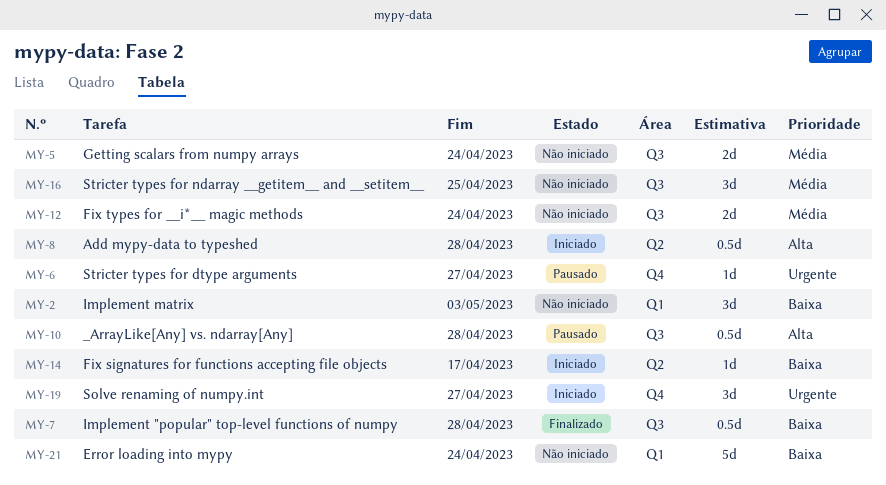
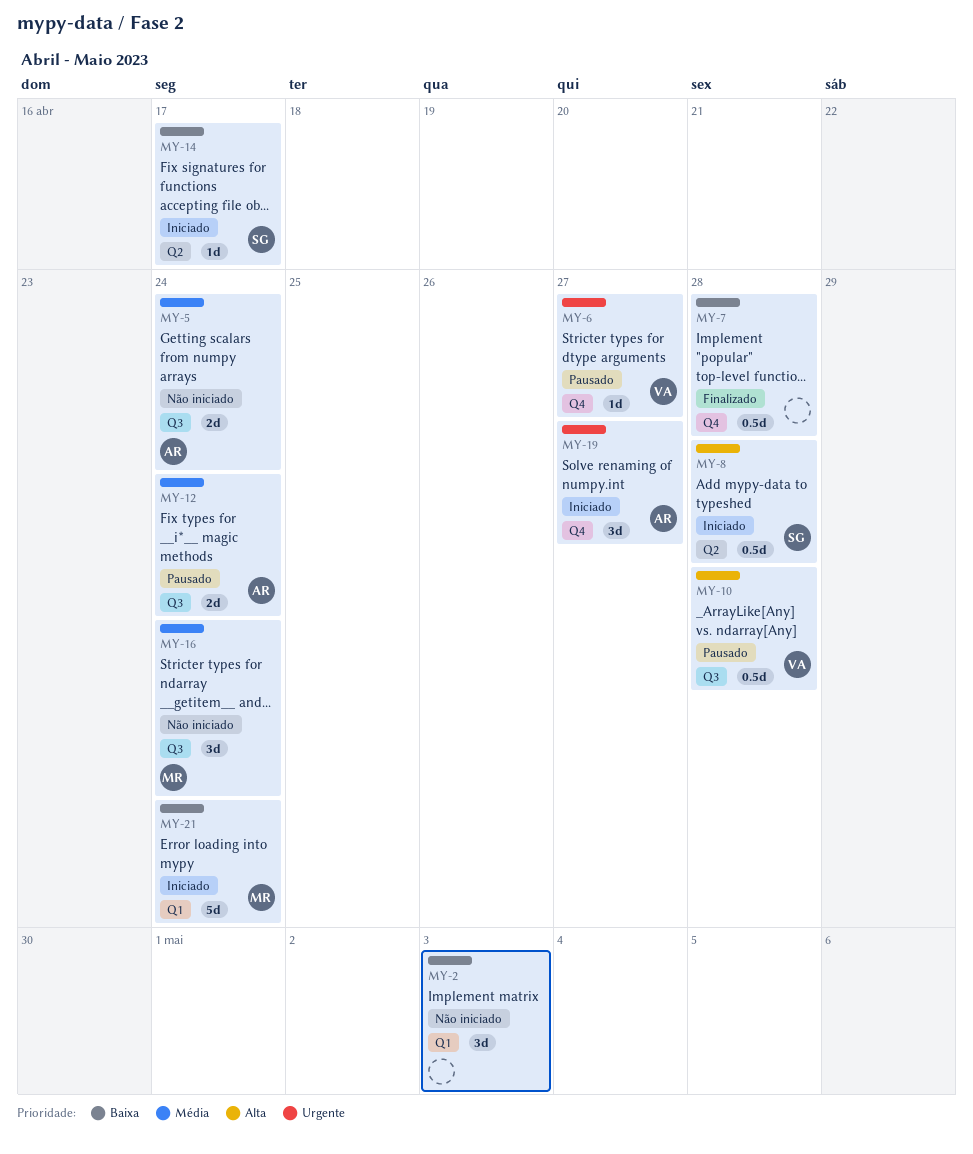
MY-7, label: Q3 -> Q4
MY-12, status: Não iniciado -> Pausado
MY-16, due: Apr 25 -> Apr 24
MY-21, status: Não iniciado -> Iniciado

